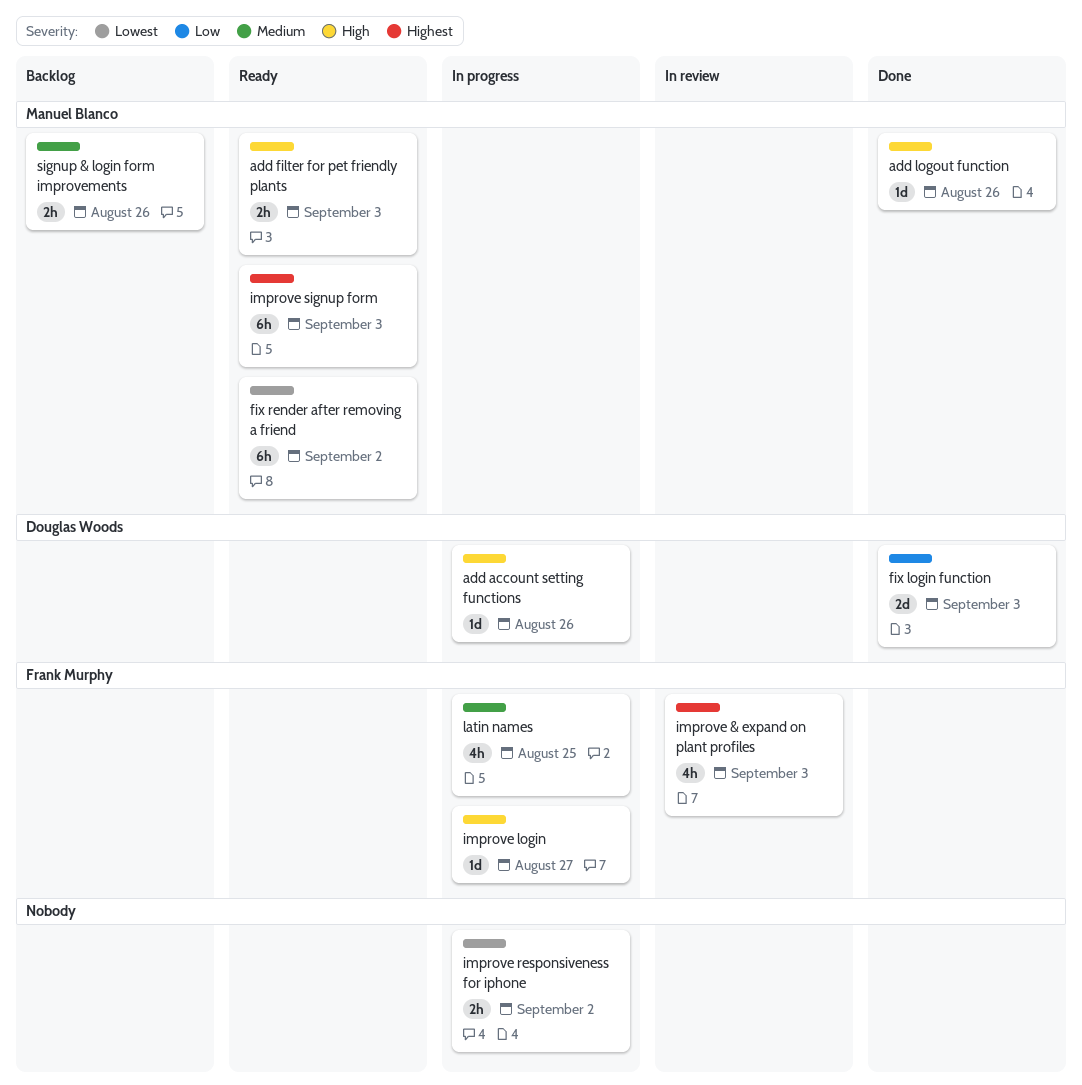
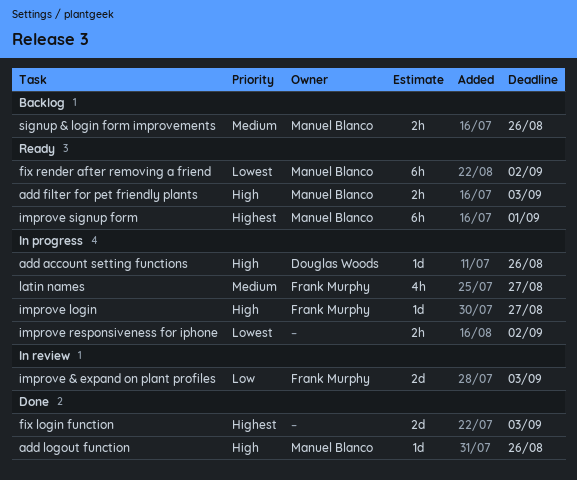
fix login function, owner: Douglas Woods -> none
fix login function, priority: Low -> Highest
improve & expand on plant profiles, priority: Highest -> Low
improve & expand on plant profiles, estimate: 4h -> 2d
improve signup form, due: Sep 3 -> Sep 1
latin names, due: Aug 25 -> Aug 27

